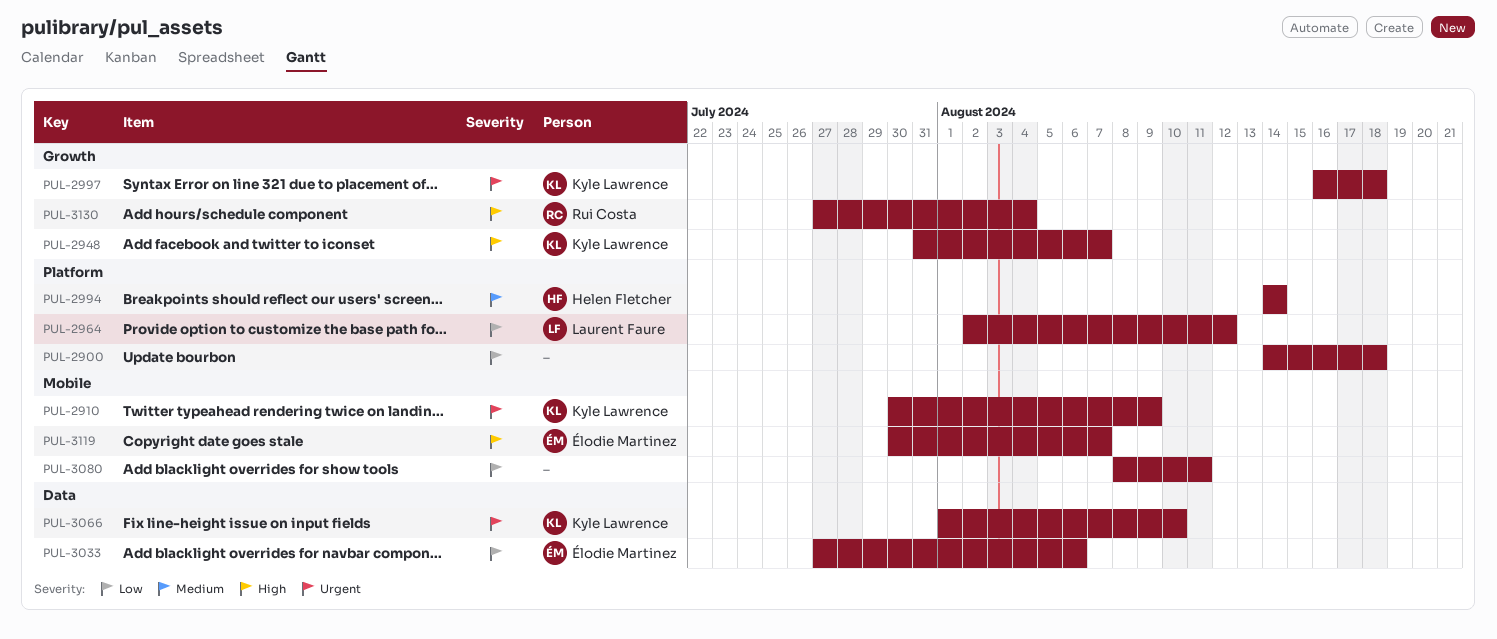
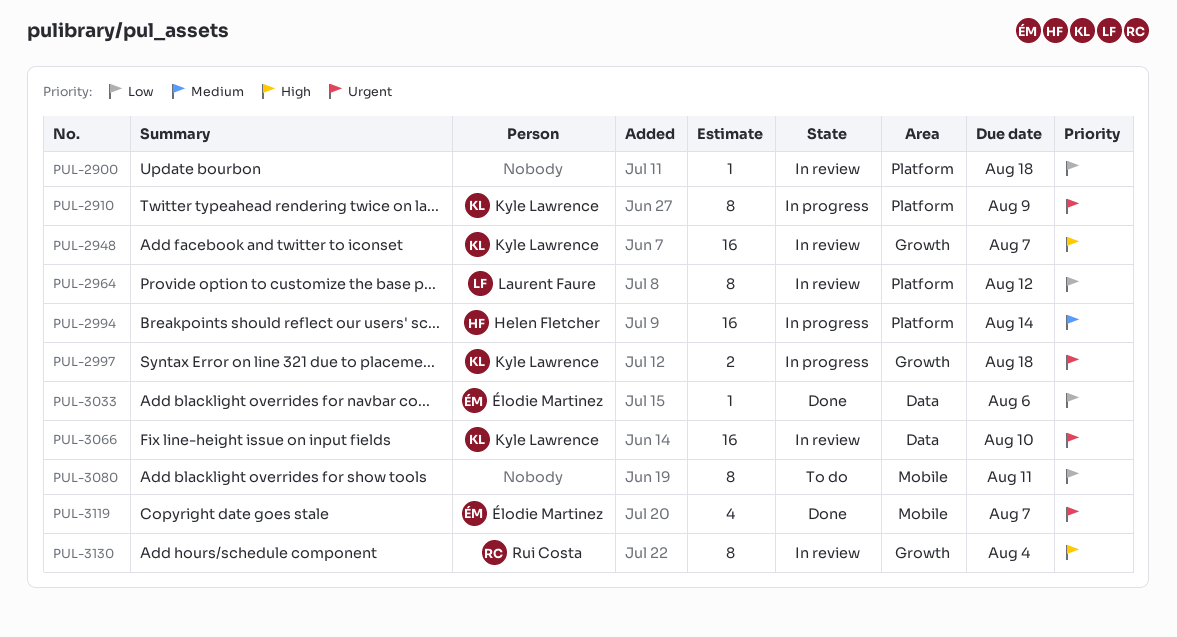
PUL-2910, label: Mobile -> Platform
PUL-3119, priority: High -> Urgent

